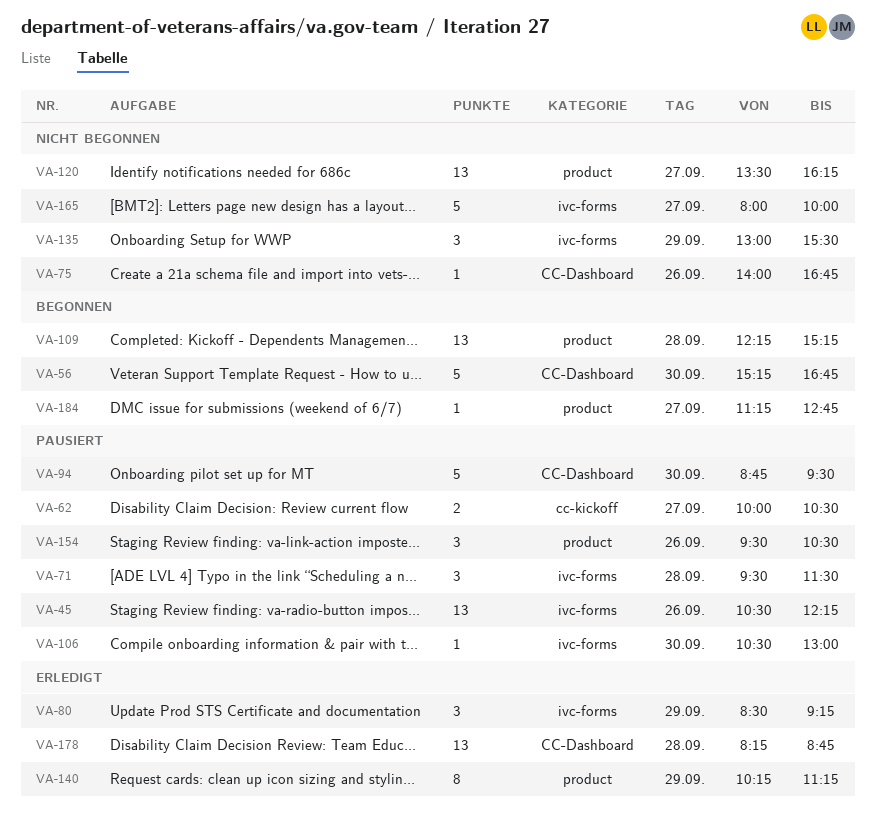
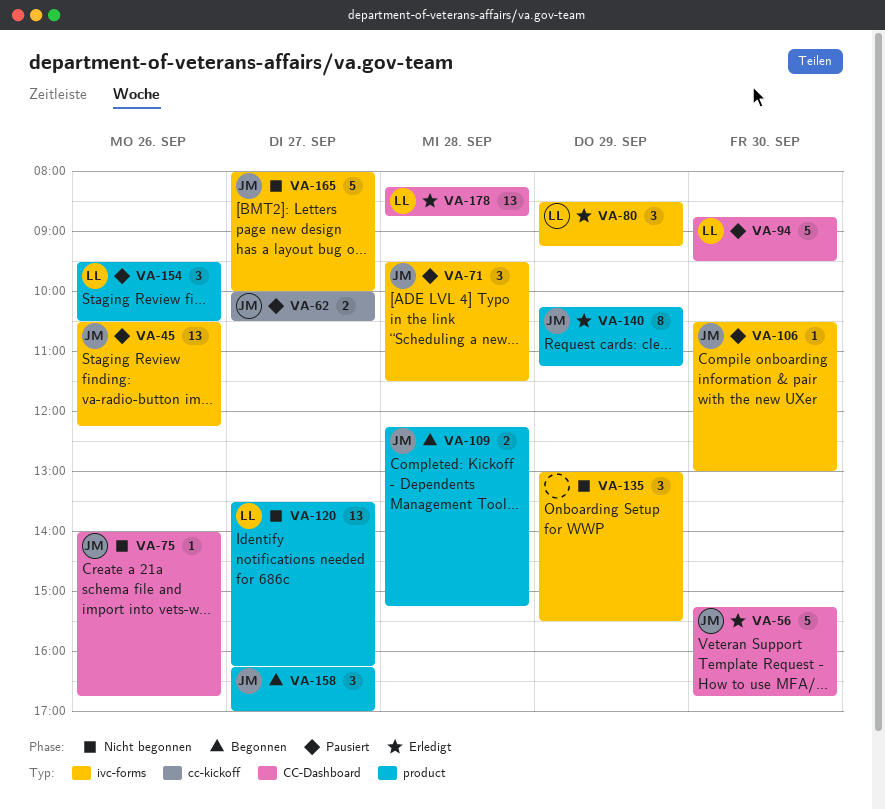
VA-56, status: Begonnen -> Erledigt
VA-109, estimate: 13 -> 2
VA-158: none -> present
VA-184: present -> none

